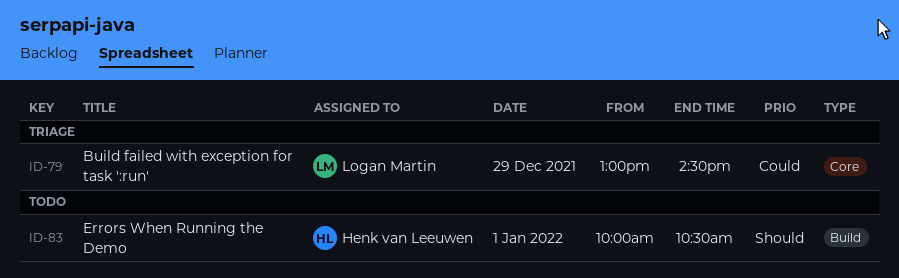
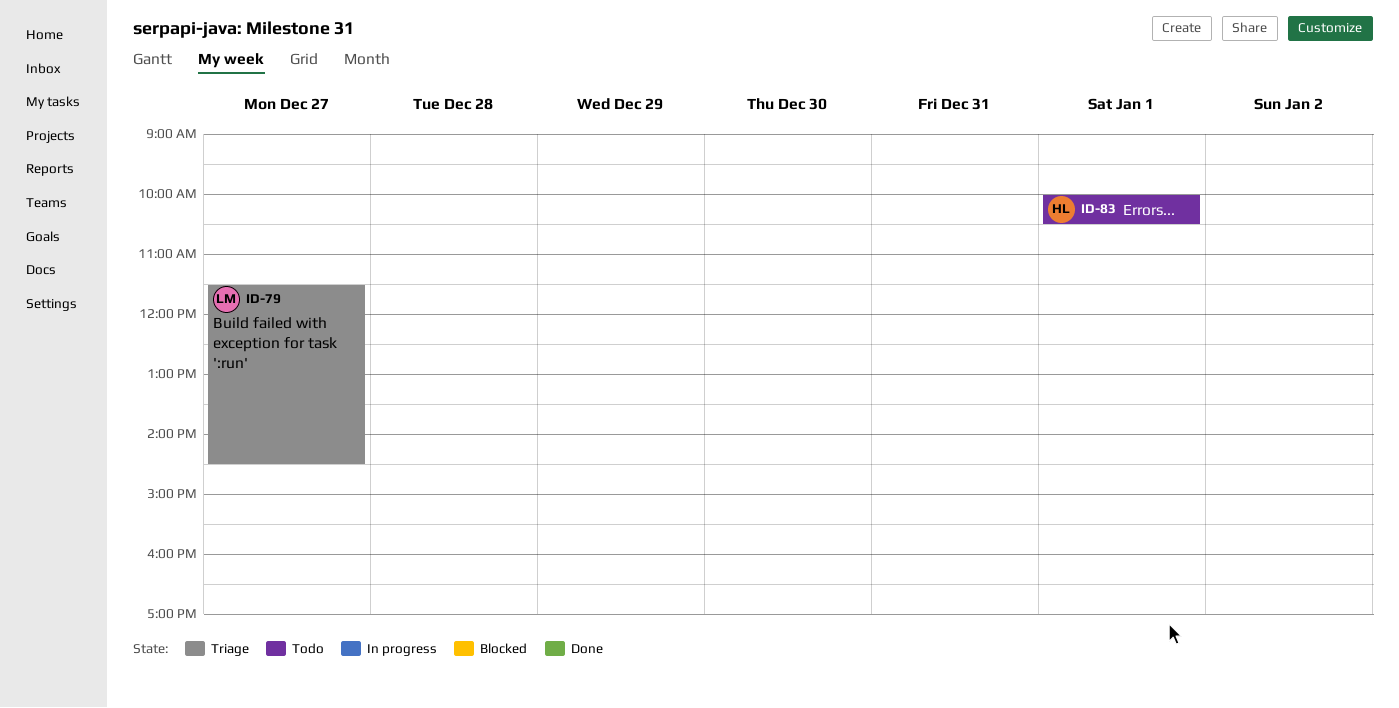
ID-79, day: Dec 29 -> Dec 27
ID-79, begins: 13:00 -> 11:30

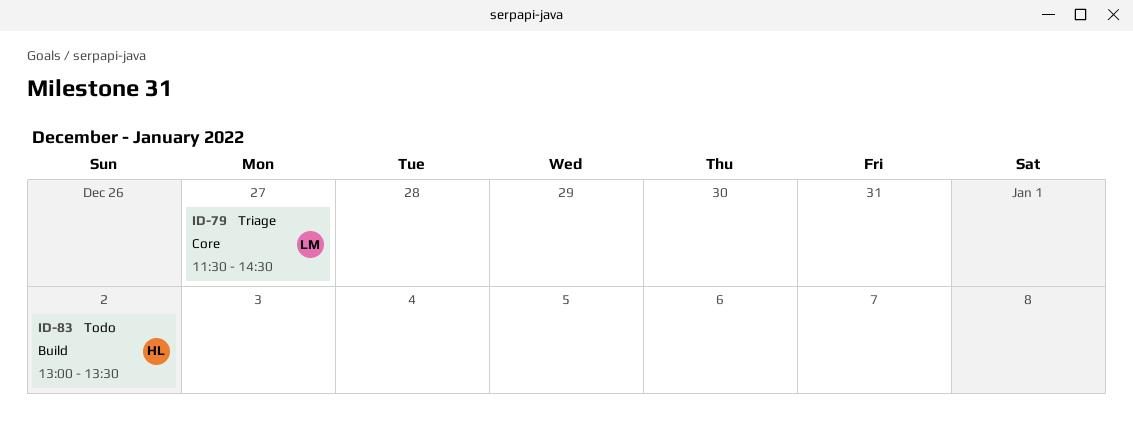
ID-83, day: Jan 1 -> Jan 2
ID-83, begins: 10:00 -> 13:00
ID-83, ends: 10:30 -> 13:30

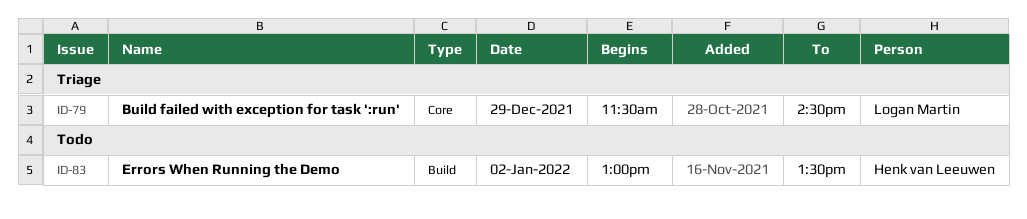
ID-79, day: Dec 27 -> Dec 29

